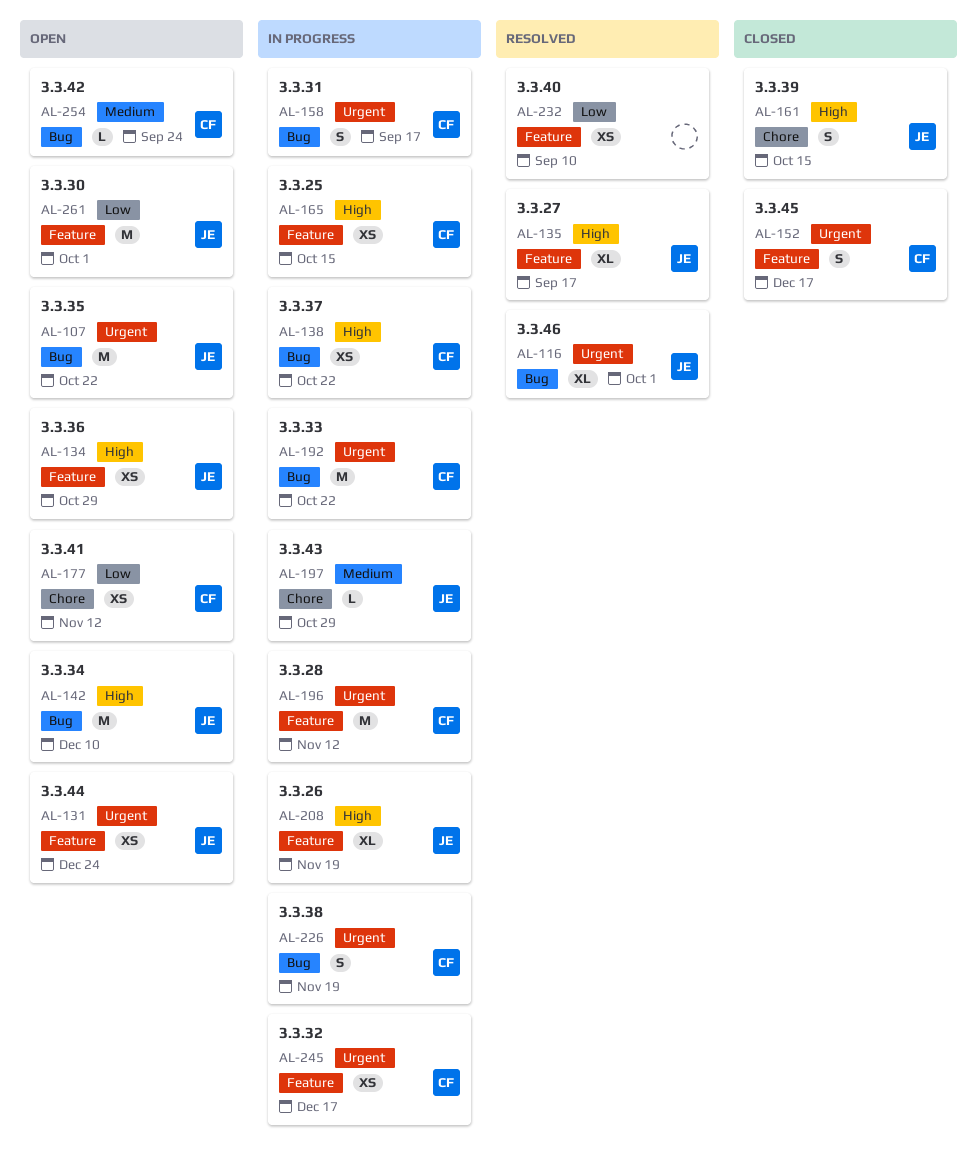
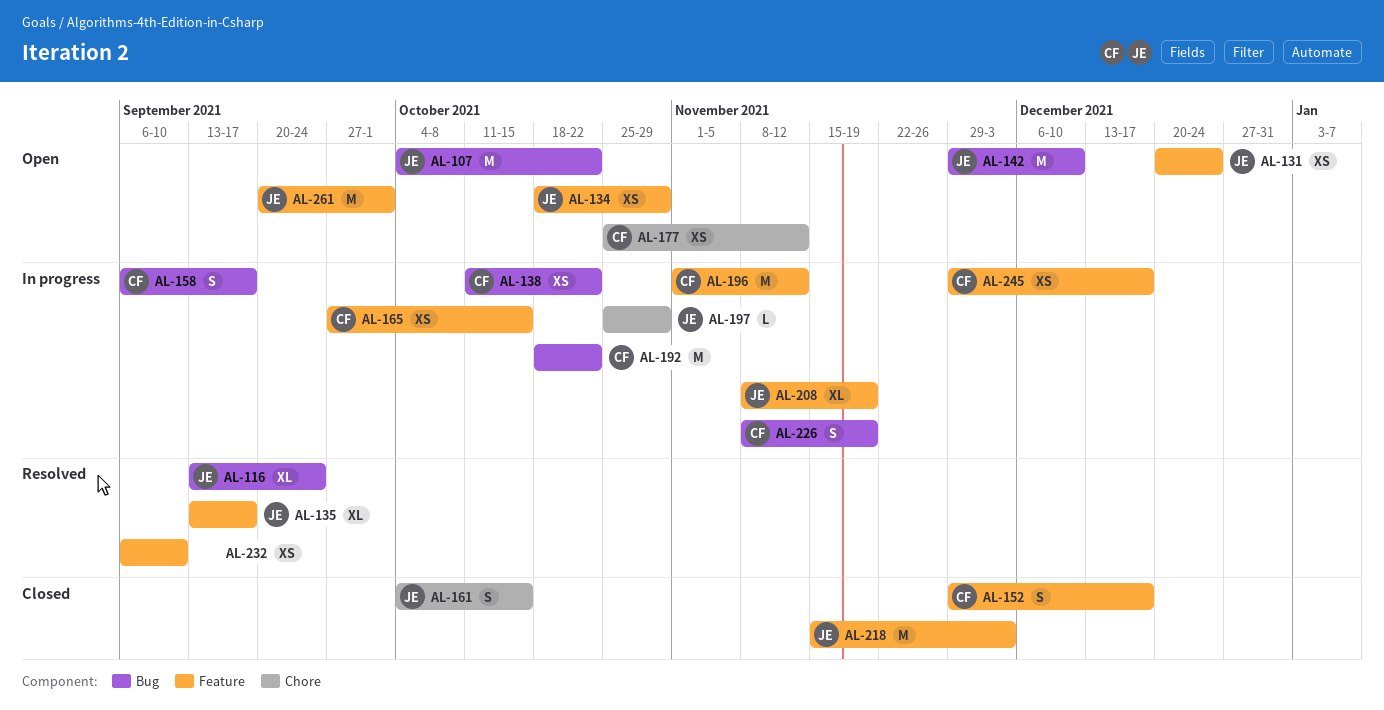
AL-116, due: Oct 1 -> Sep 24
AL-218: none -> present
AL-254: present -> none

